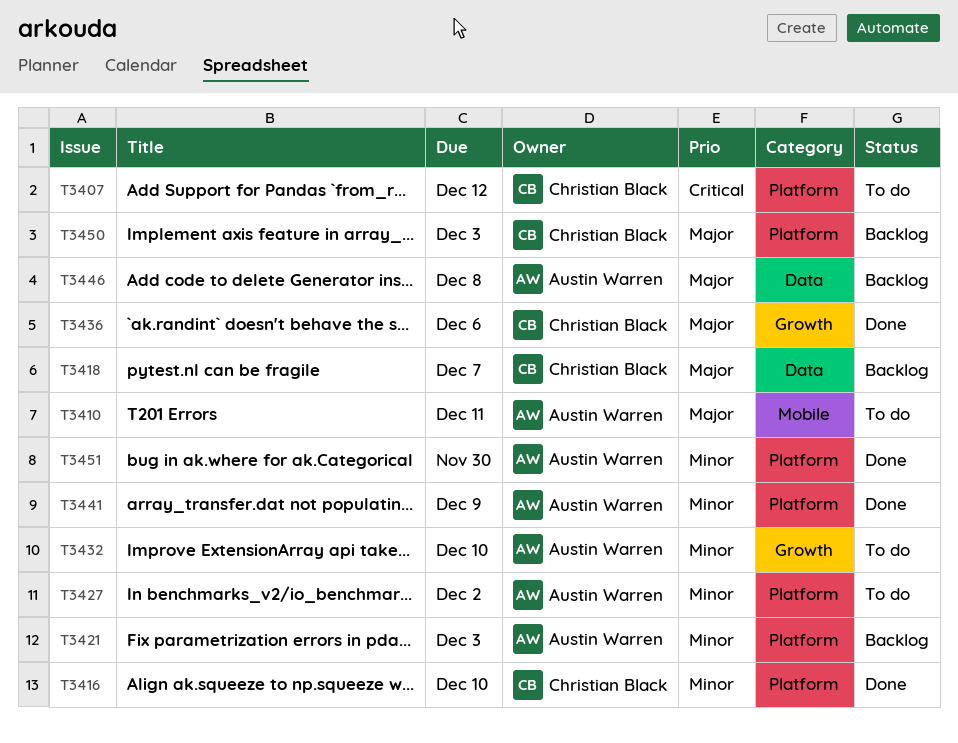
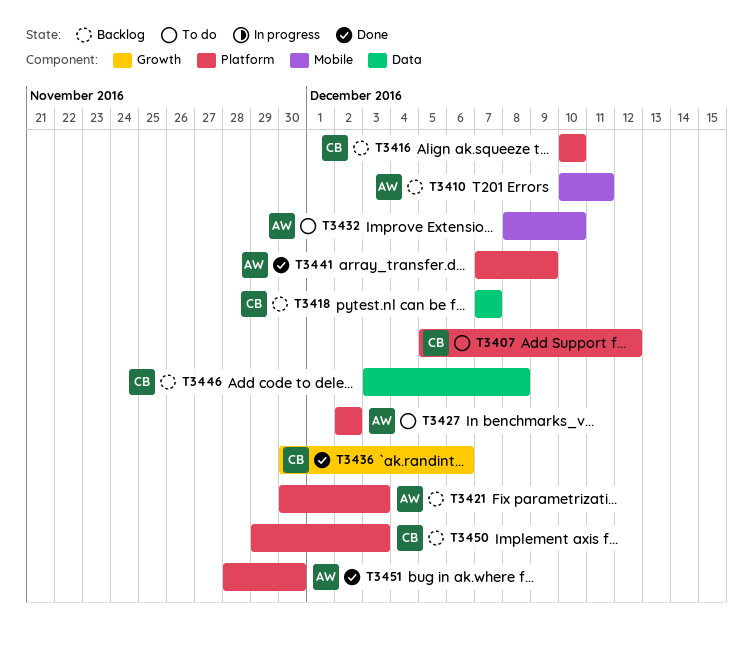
T3410, status: To do -> Backlog
T3416, status: Done -> Backlog
T3432, label: Growth -> Mobile
T3446, owner: Austin Warren -> Christian Black

